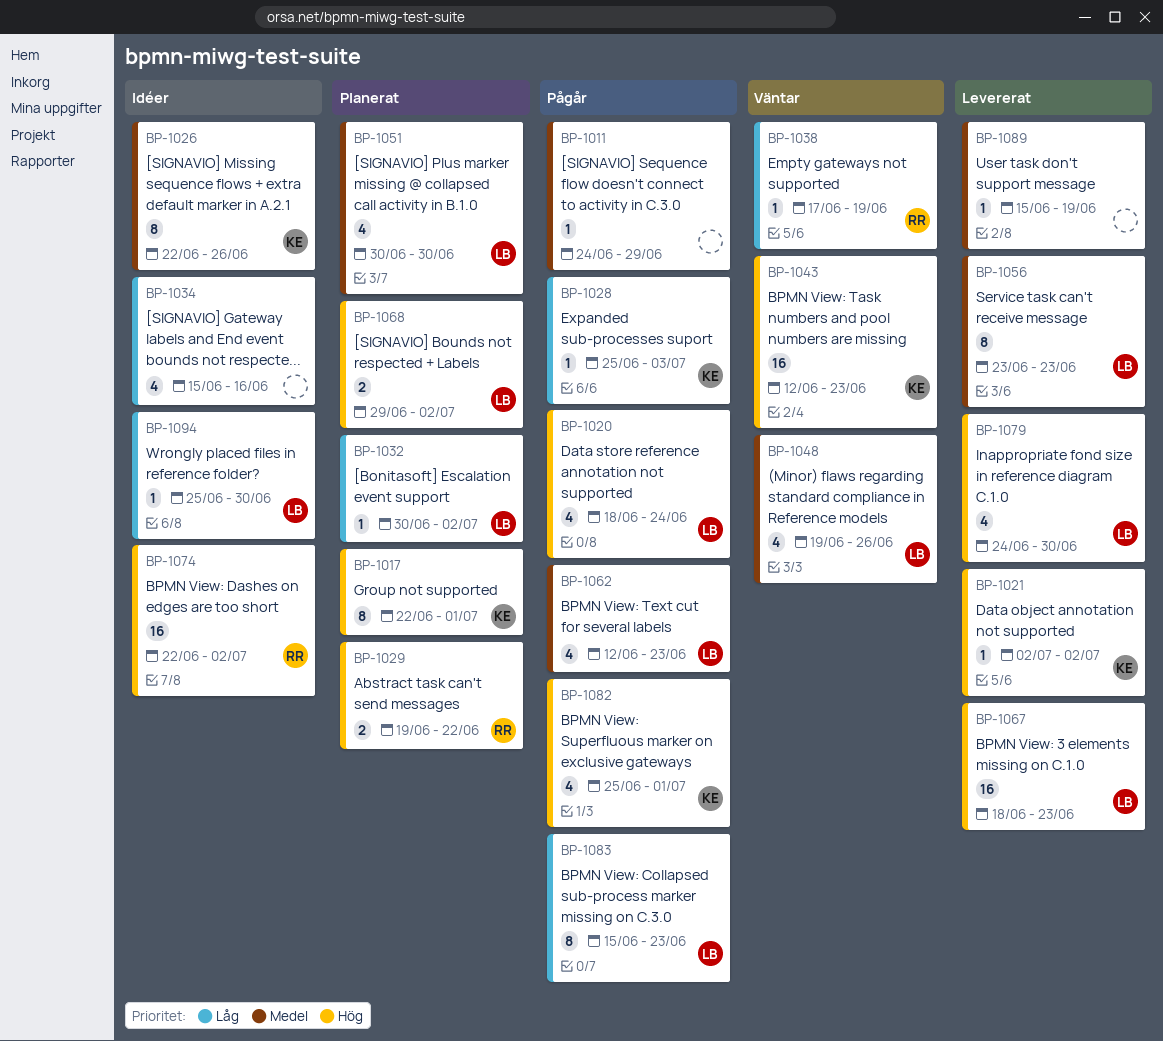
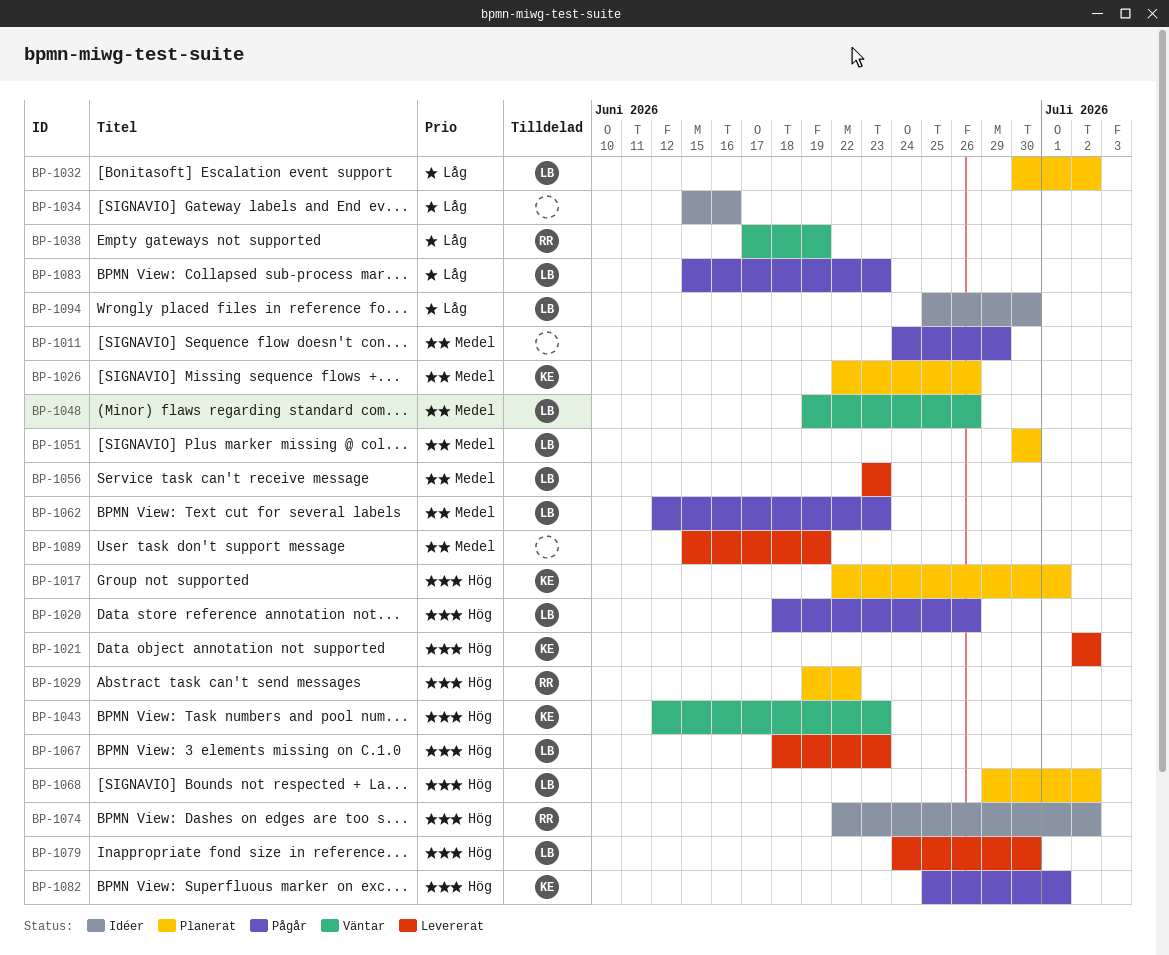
BP-1020, due: Jun 24 -> Jun 26
BP-1026, status: Idéer -> Planerat
BP-1028: present -> none

